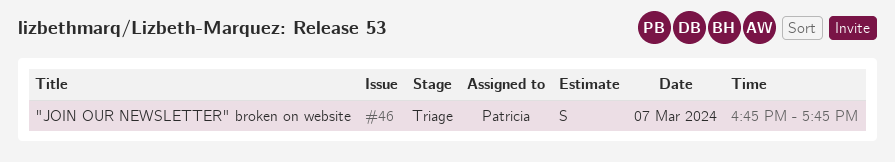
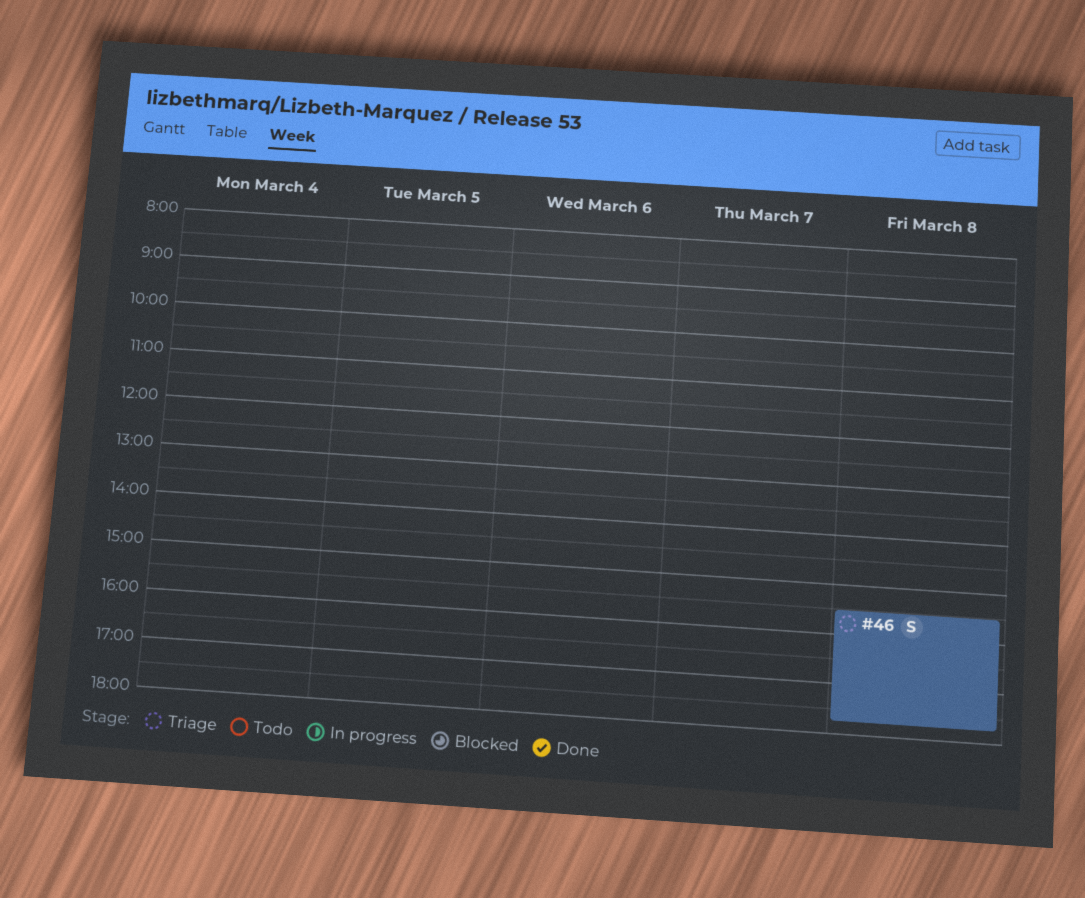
#46, day: Mar 7 -> Mar 8
#46, begins: 16:45 -> 15:30

